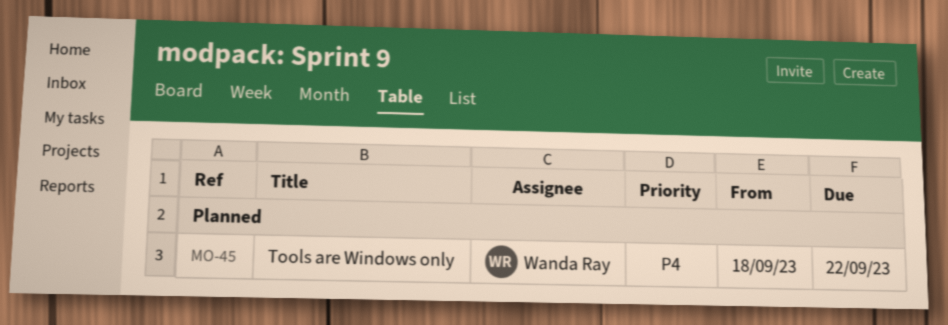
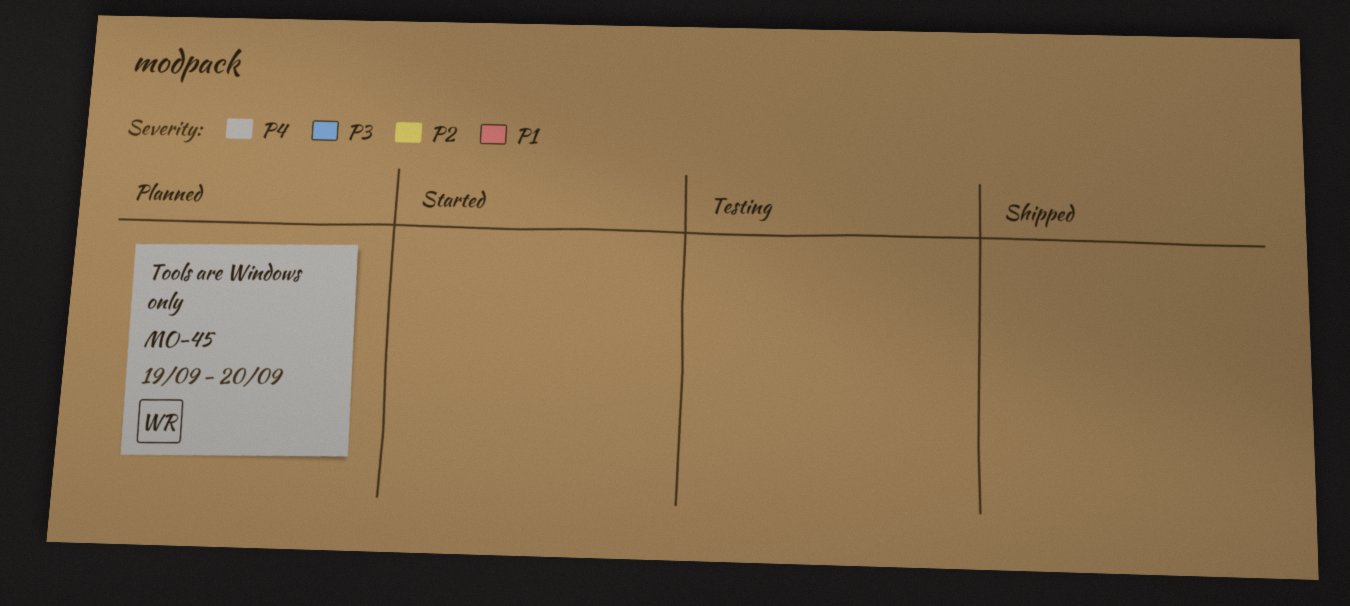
MO-45, start: Sep 18 -> Sep 19
MO-45, due: Sep 22 -> Sep 20

